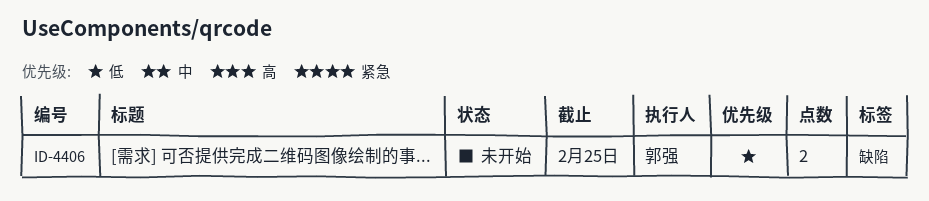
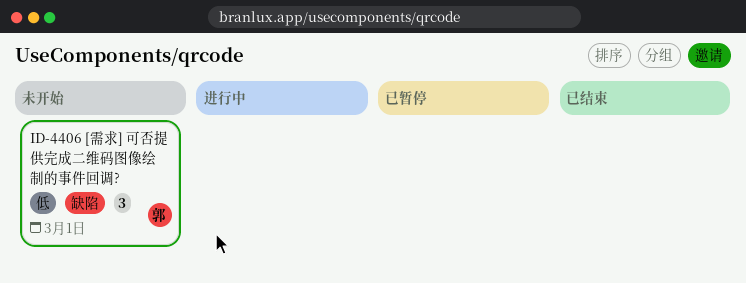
ID-4406, estimate: 2 -> 3
ID-4406, due: Feb 25 -> Mar 1

